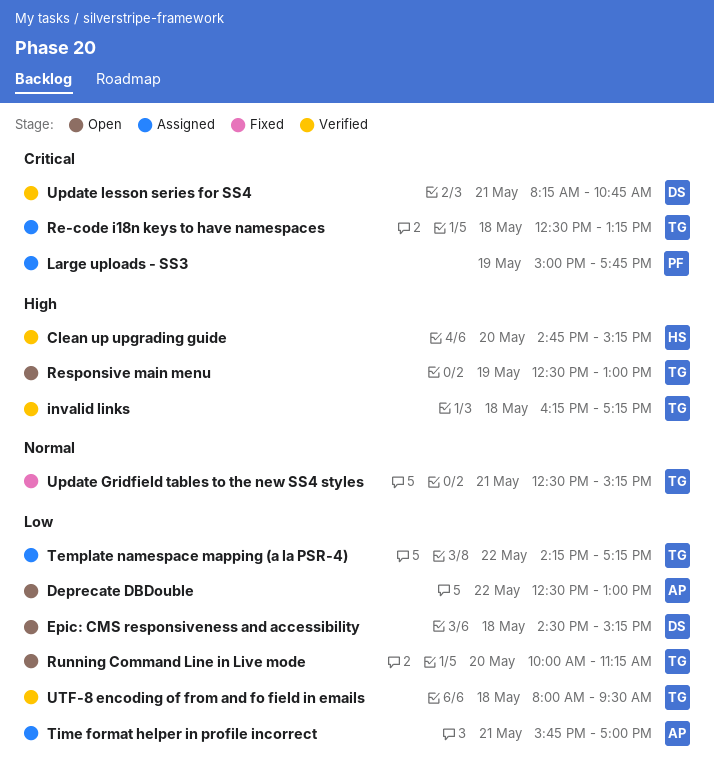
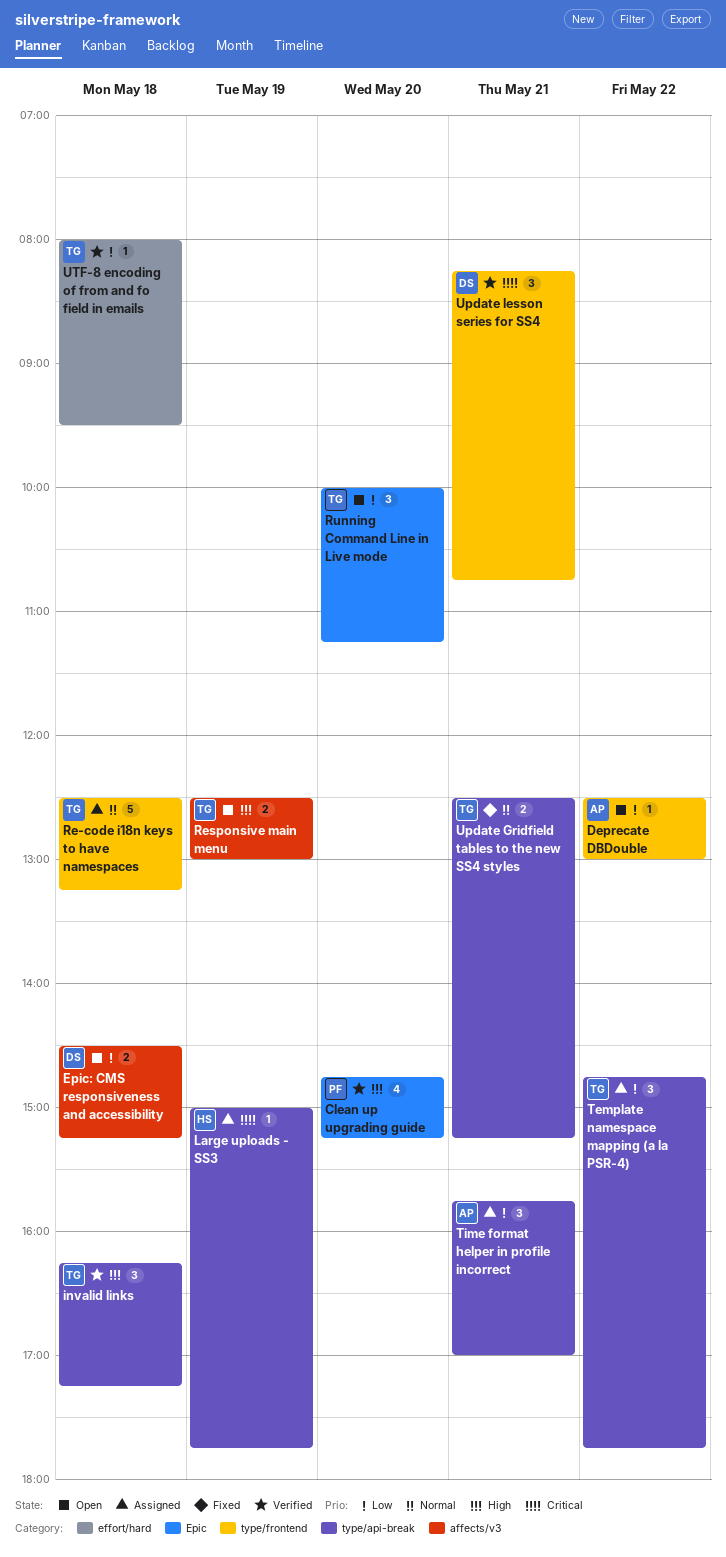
Clean up upgrading guide, owner: HS -> PF
Large uploads - SS3, owner: PF -> HS
Re-code i18n keys to have namespaces, priority: Critical -> Normal
Template namespace mapping (a la PSR-4), begins: 14:15 -> 14:45
Template namespace mapping (a la PSR-4), ends: 17:15 -> 17:45

